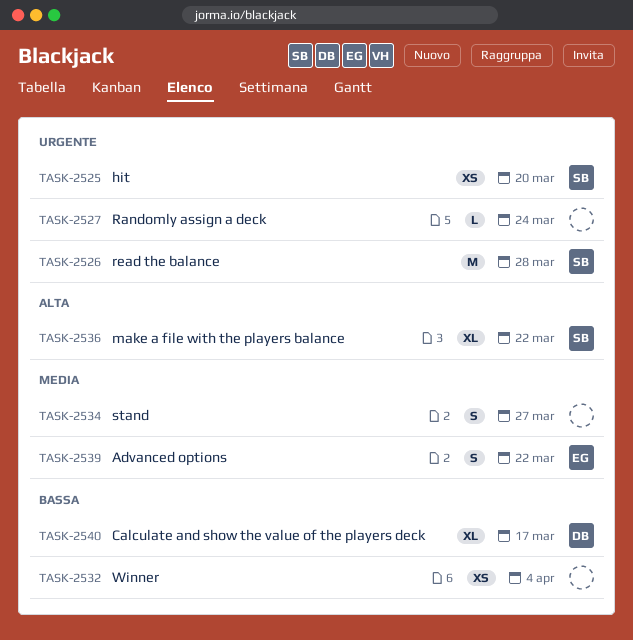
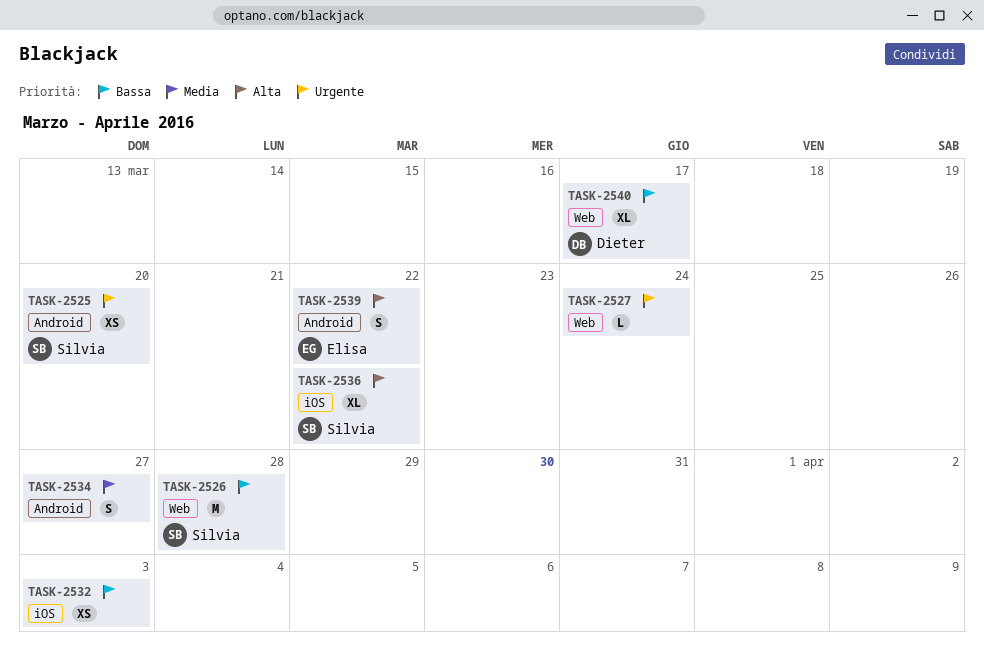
TASK-2526, priority: Urgente -> Bassa
TASK-2532, due: Apr 4 -> Apr 3
TASK-2539, priority: Media -> Alta

